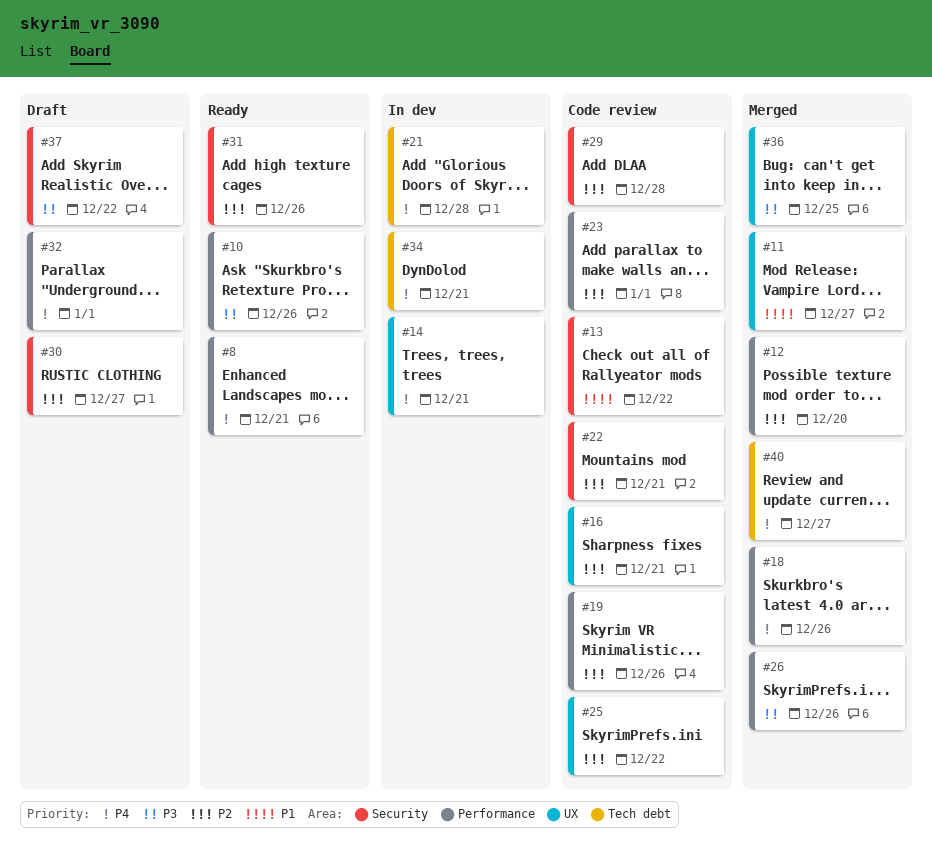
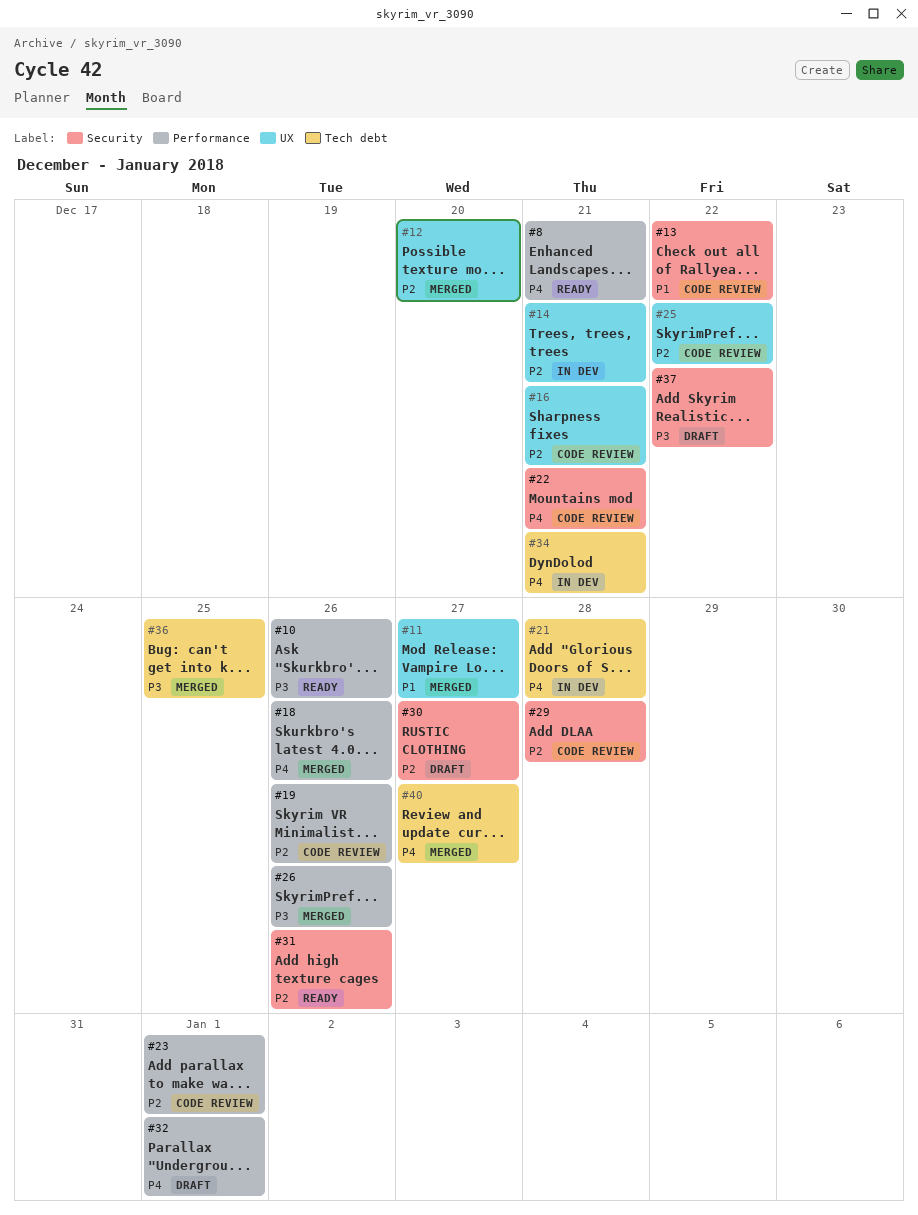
#12, label: Performance -> UX
#14, priority: P4 -> P2
#22, priority: P2 -> P4
#36, label: UX -> Tech debt

